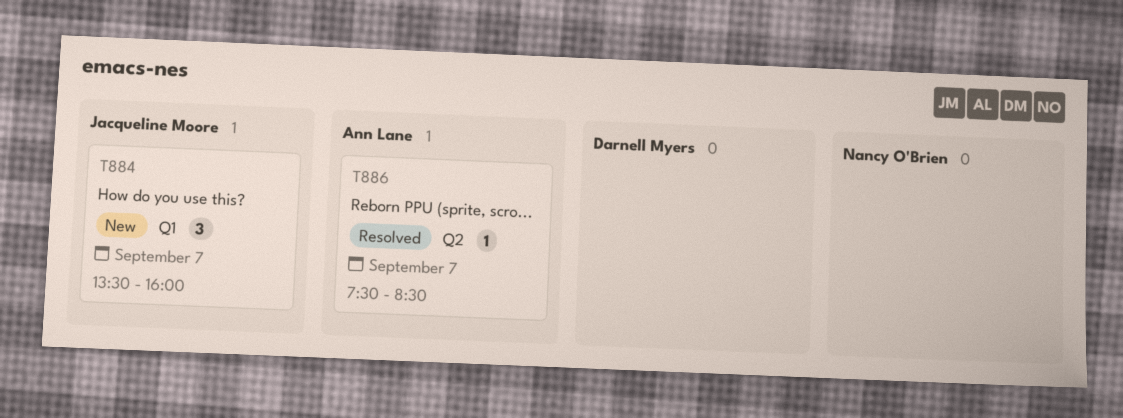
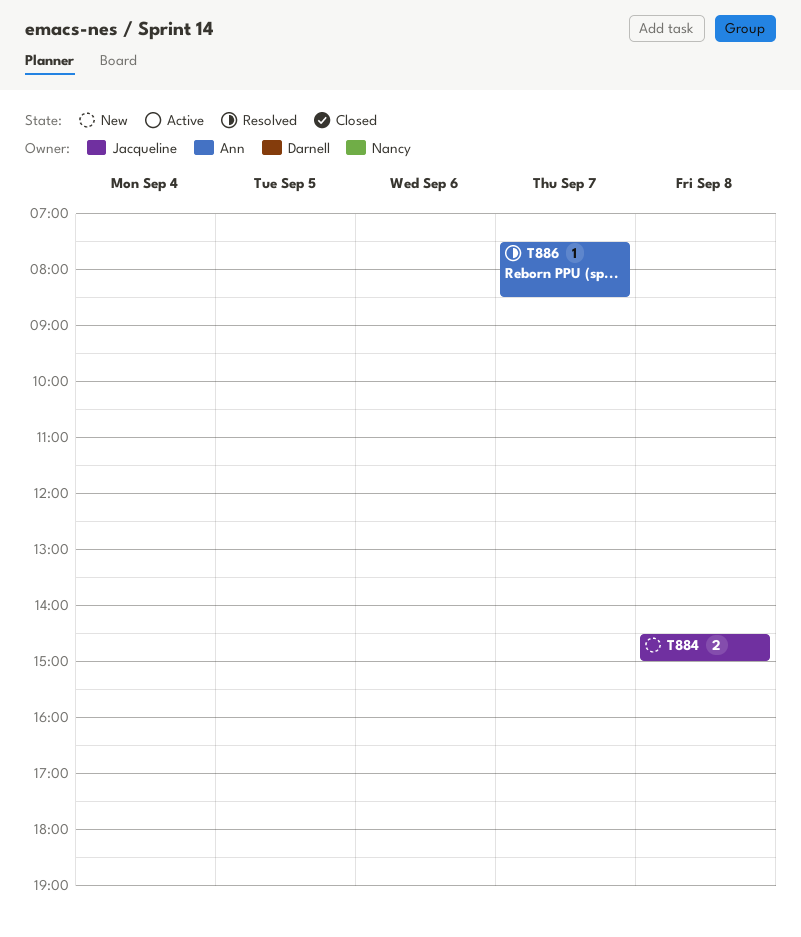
T884, estimate: 3 -> 2
T884, day: Sep 7 -> Sep 8
T884, begins: 13:30 -> 14:30
T884, ends: 16:00 -> 15:00

